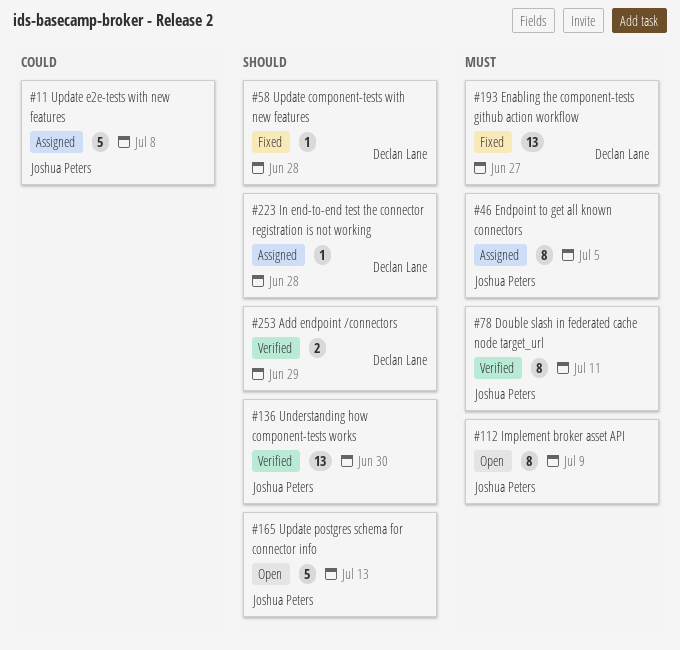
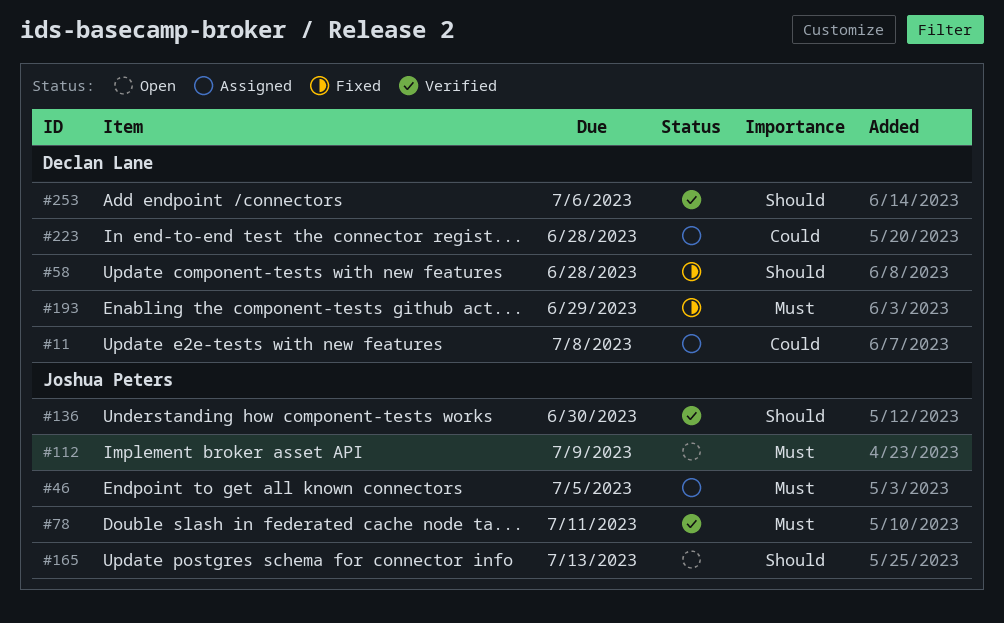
#11, owner: Joshua Peters -> Declan Lane
#193, due: Jun 27 -> Jun 29
#223, priority: Should -> Could
#253, due: Jun 29 -> Jul 6

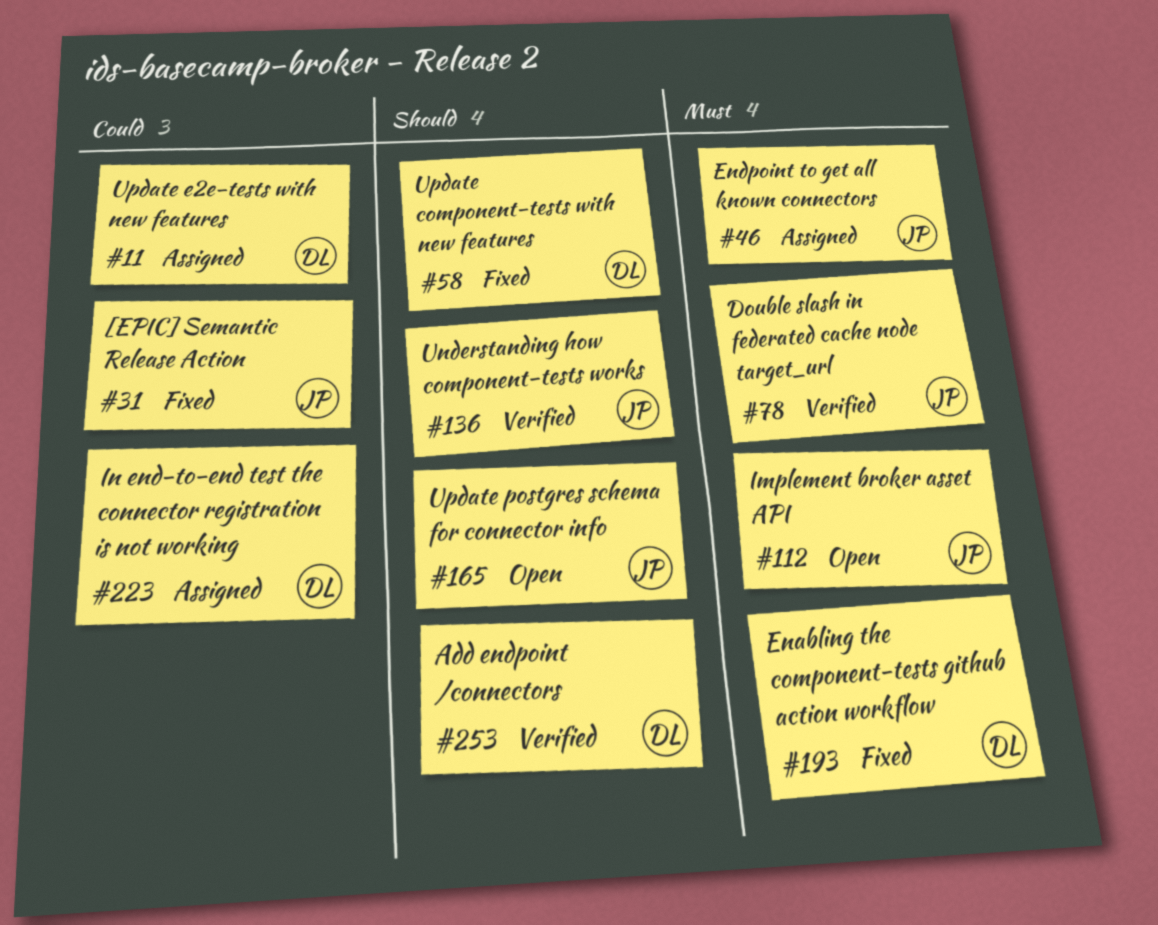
#31: none -> present

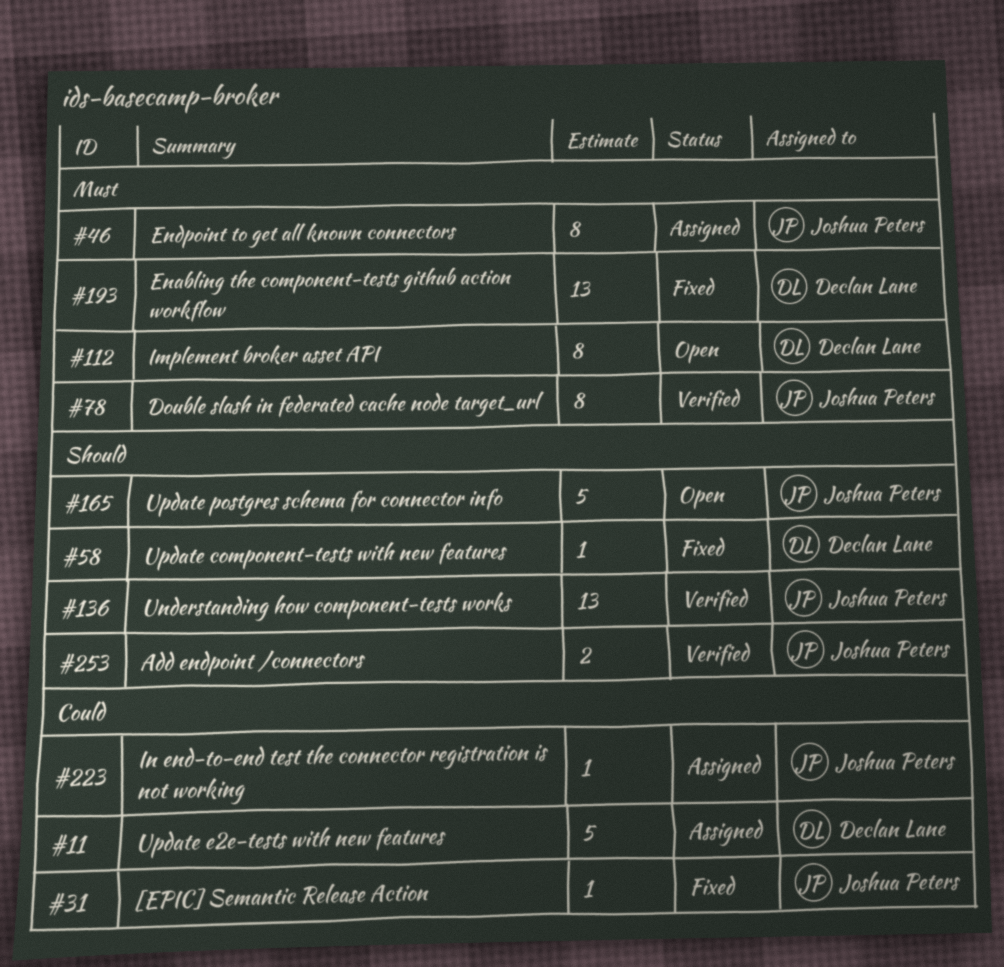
#112, owner: Joshua Peters -> Declan Lane
#223, owner: Declan Lane -> Joshua Peters
#253, owner: Declan Lane -> Joshua Peters

